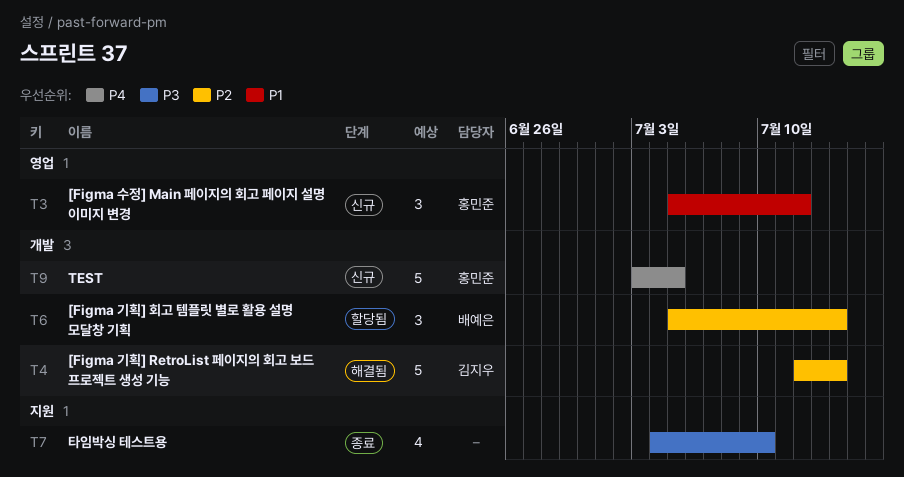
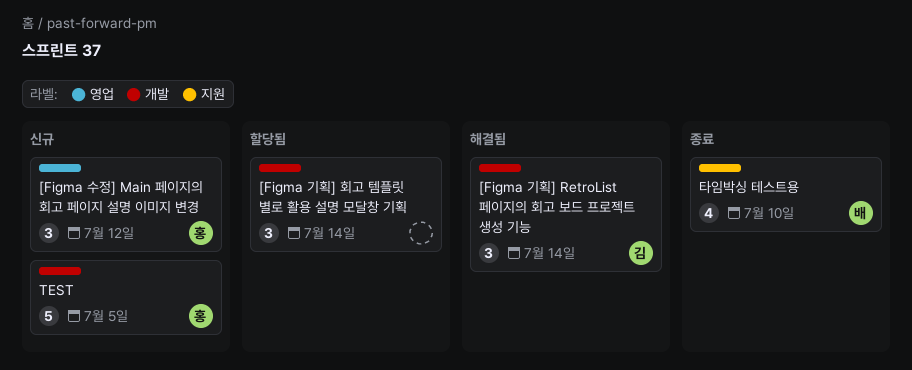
[Figma 기획] RetroList 페이지의 회고 보드 프로젝트 생성 기능, estimate: 5 -> 3
[Figma 기획] 회고 템플릿 별로 활용 설명 모달창 기획, owner: 배예은 -> none
타임박싱 테스트용, owner: none -> 배예은

